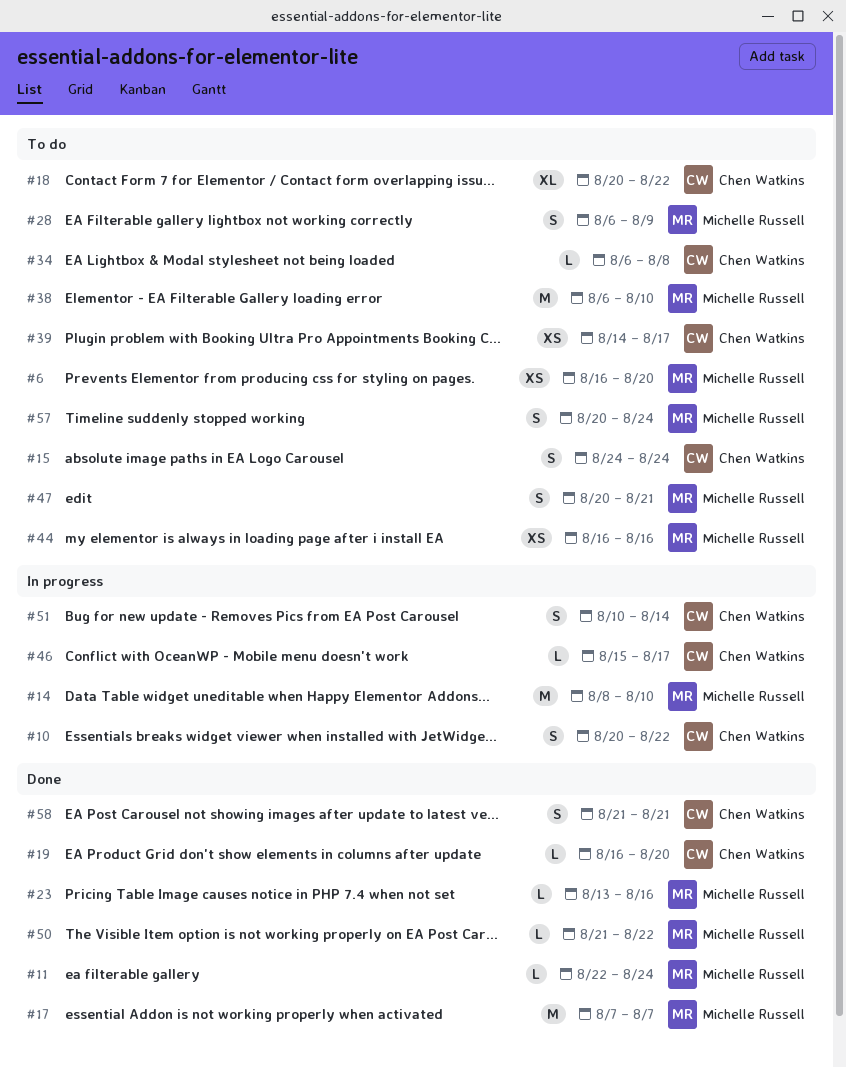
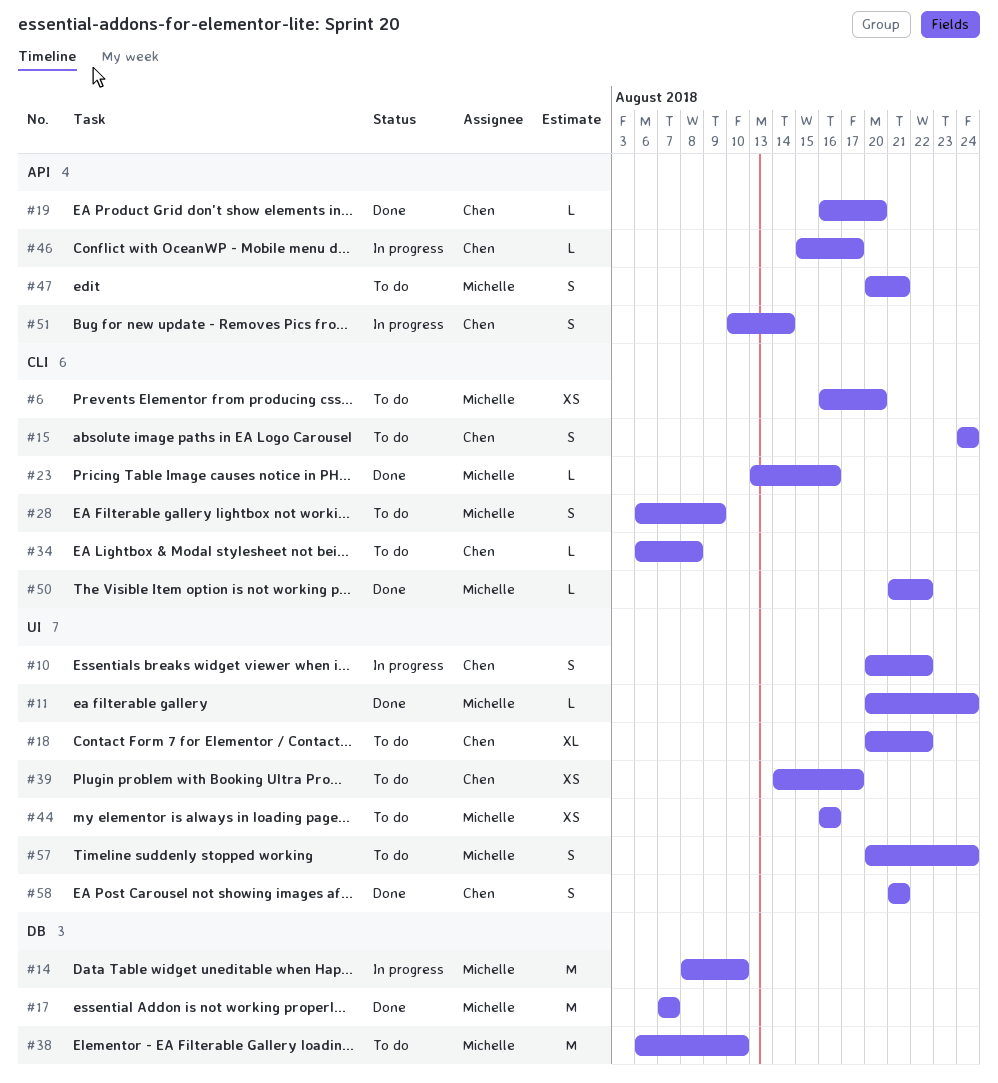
#11, start: Aug 22 -> Aug 20

